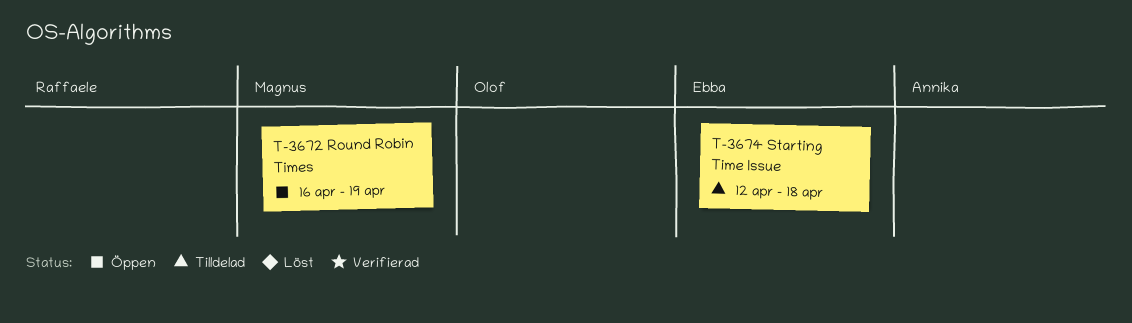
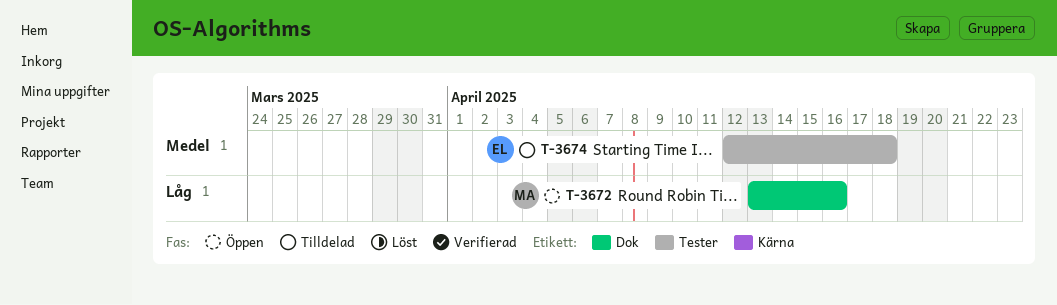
T-3672, start: Apr 16 -> Apr 13
T-3672, due: Apr 19 -> Apr 16

